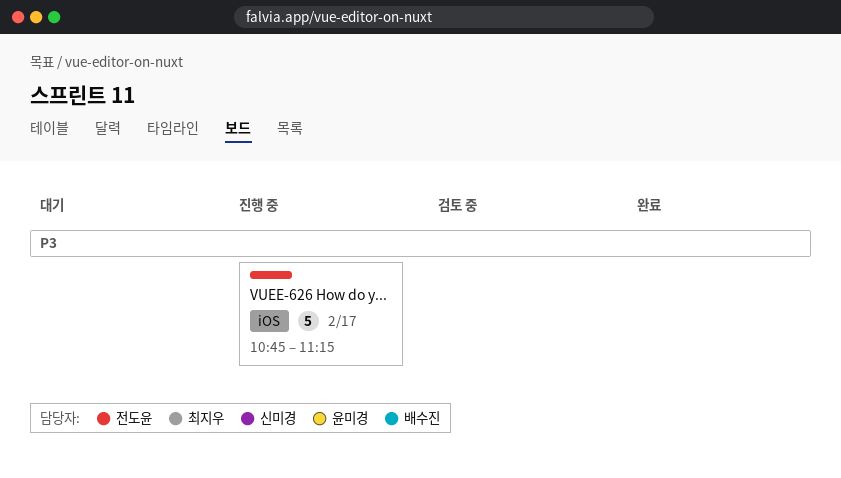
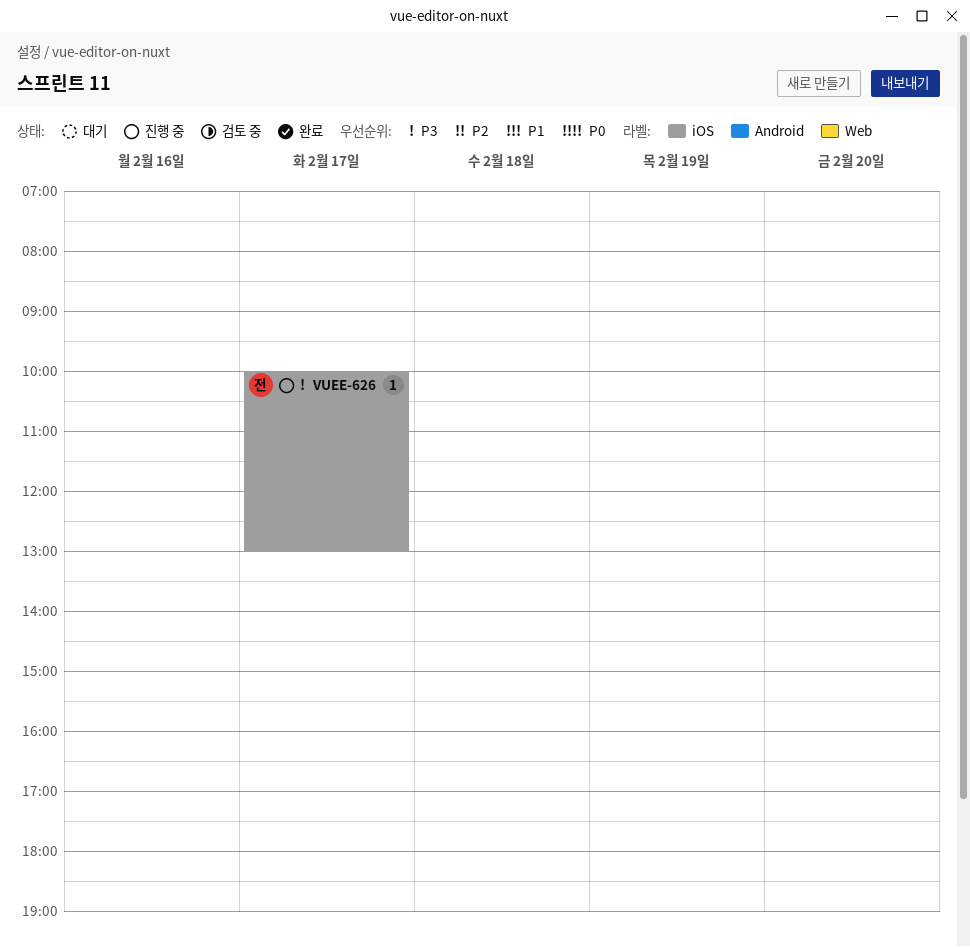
VUEE-626, estimate: 5 -> 1
VUEE-626, begins: 10:45 -> 10:00
VUEE-626, ends: 11:15 -> 13:00

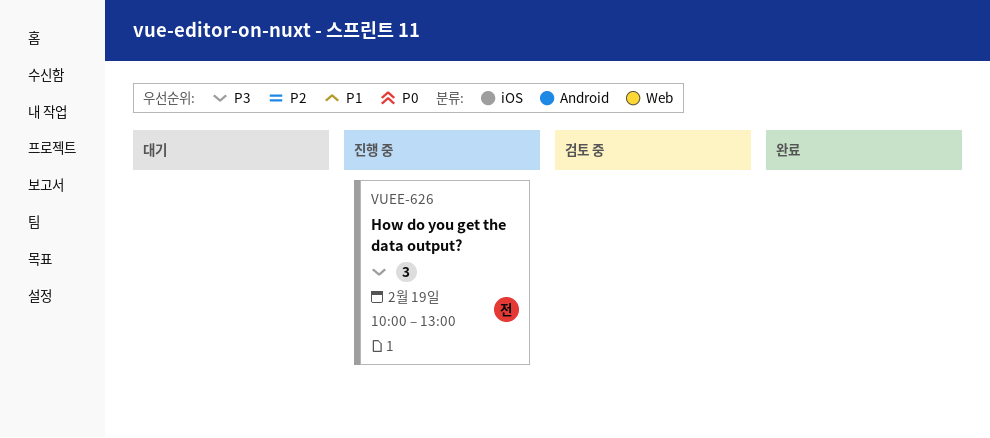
VUEE-626, estimate: 1 -> 3
VUEE-626, day: Feb 17 -> Feb 19

